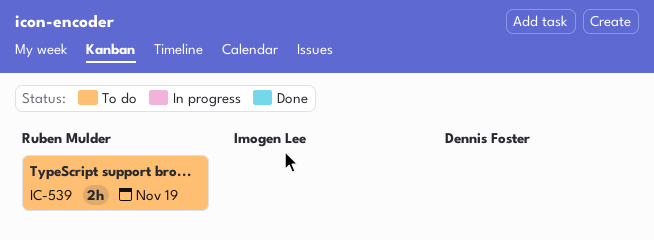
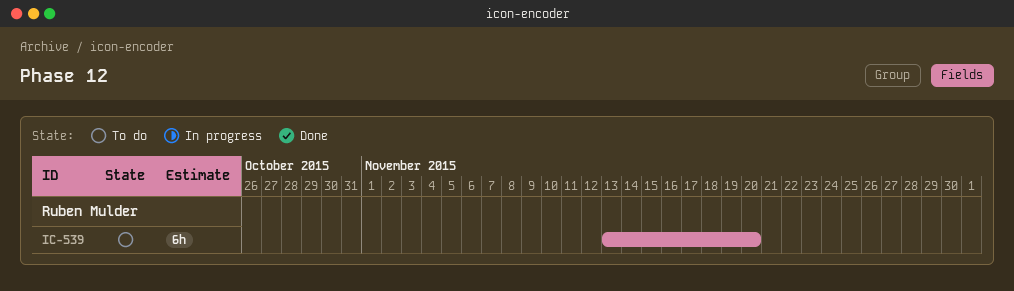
IC-539, estimate: 2h -> 6h
IC-539, due: Nov 19 -> Nov 20

